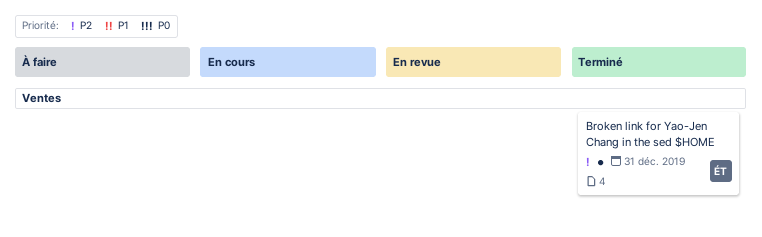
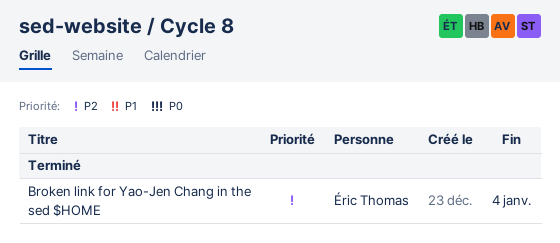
Broken link for Yao-Jen Chang in the sed $HOME, due: Dec 31 -> Jan 4

